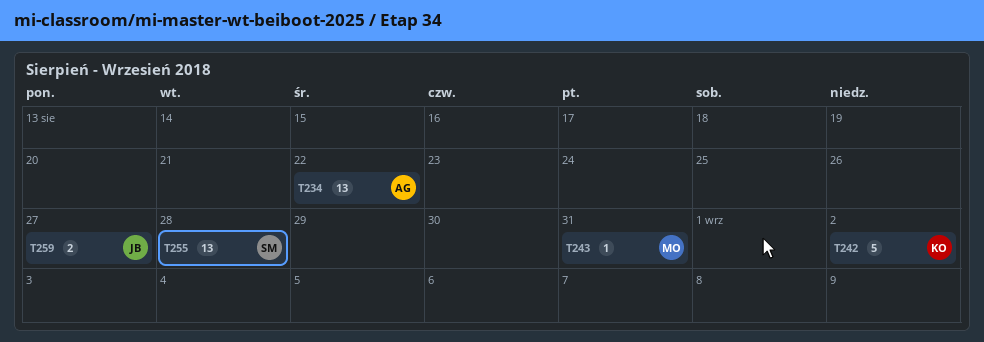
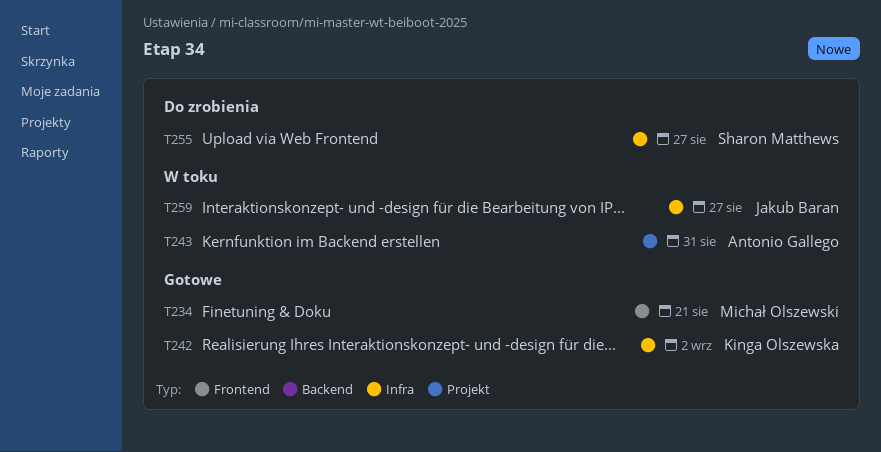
T234, owner: Antonio Gallego -> Michał Olszewski
T234, due: Aug 22 -> Aug 21
T243, owner: Michał Olszewski -> Antonio Gallego
T255, due: Aug 28 -> Aug 27

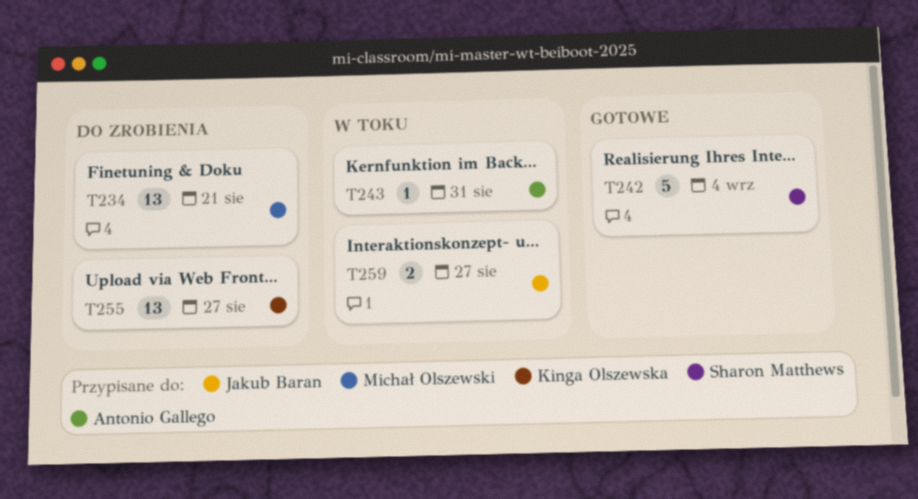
T234, status: Gotowe -> Do zrobienia
T242, owner: Kinga Olszewska -> Sharon Matthews
T242, due: Sep 2 -> Sep 4
T255, owner: Sharon Matthews -> Kinga Olszewska

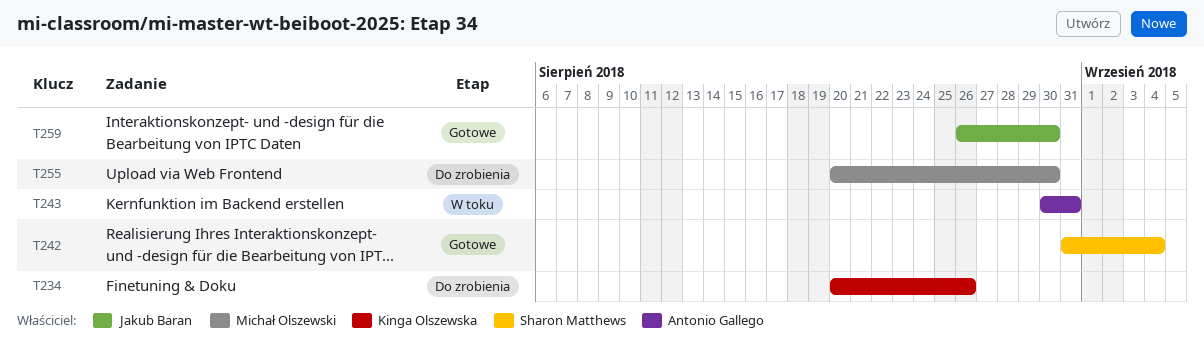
T234, owner: Michał Olszewski -> Kinga Olszewska
T234, due: Aug 21 -> Aug 26
T255, owner: Kinga Olszewska -> Michał Olszewski
T255, due: Aug 27 -> Aug 30
T259, status: W toku -> Gotowe
T259, due: Aug 27 -> Aug 30

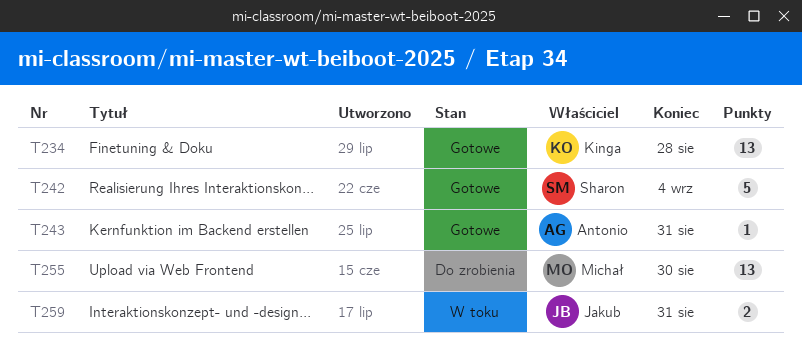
T234, status: Do zrobienia -> Gotowe
T234, due: Aug 26 -> Aug 28
T243, status: W toku -> Gotowe
T259, status: Gotowe -> W toku
T259, due: Aug 30 -> Aug 31

